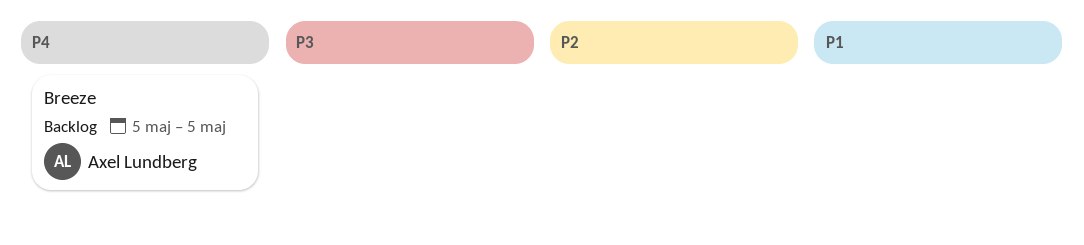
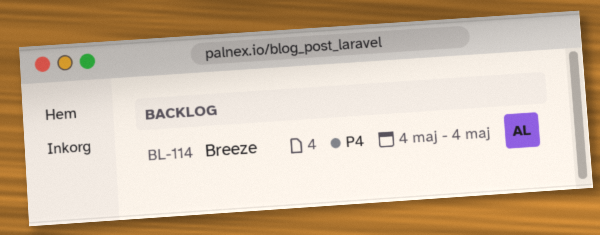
Breeze, start: May 5 -> May 4
Breeze, due: May 5 -> May 4

